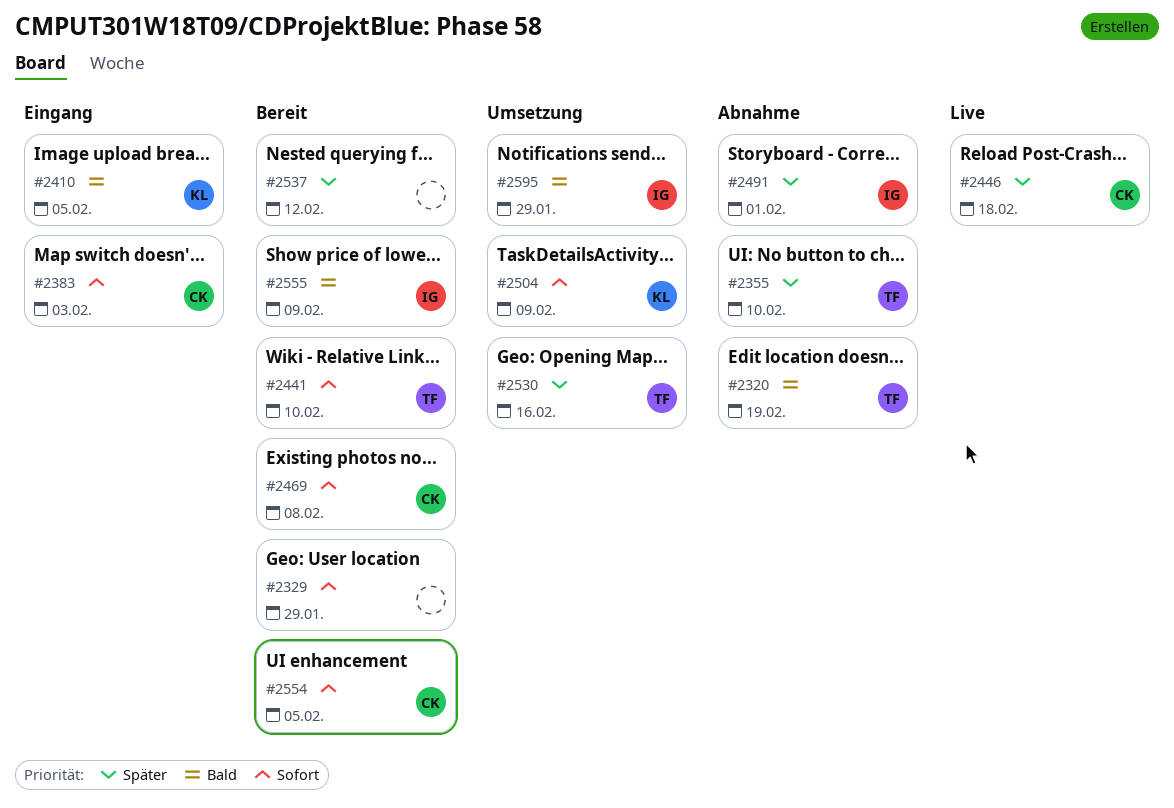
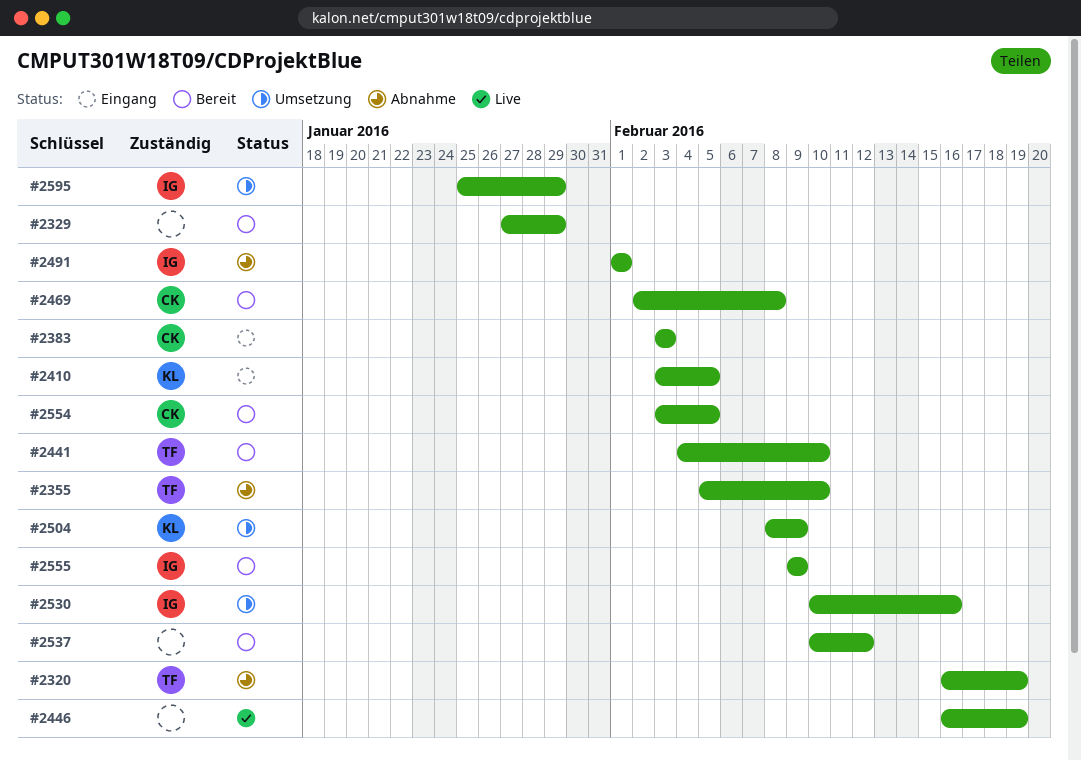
#2446, owner: CK -> none
#2446, due: Feb 18 -> Feb 19
#2530, owner: TF -> IG

